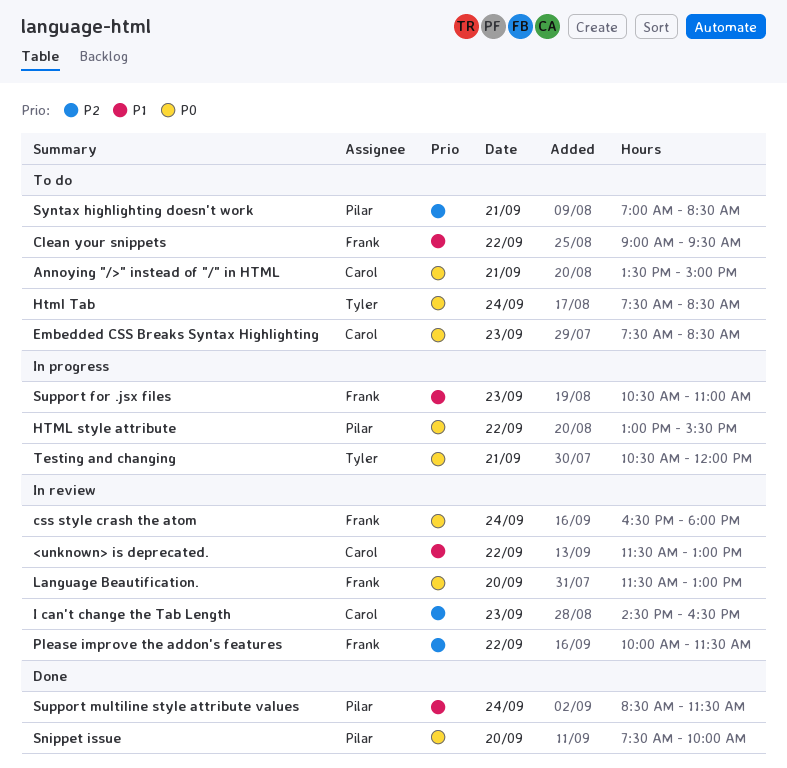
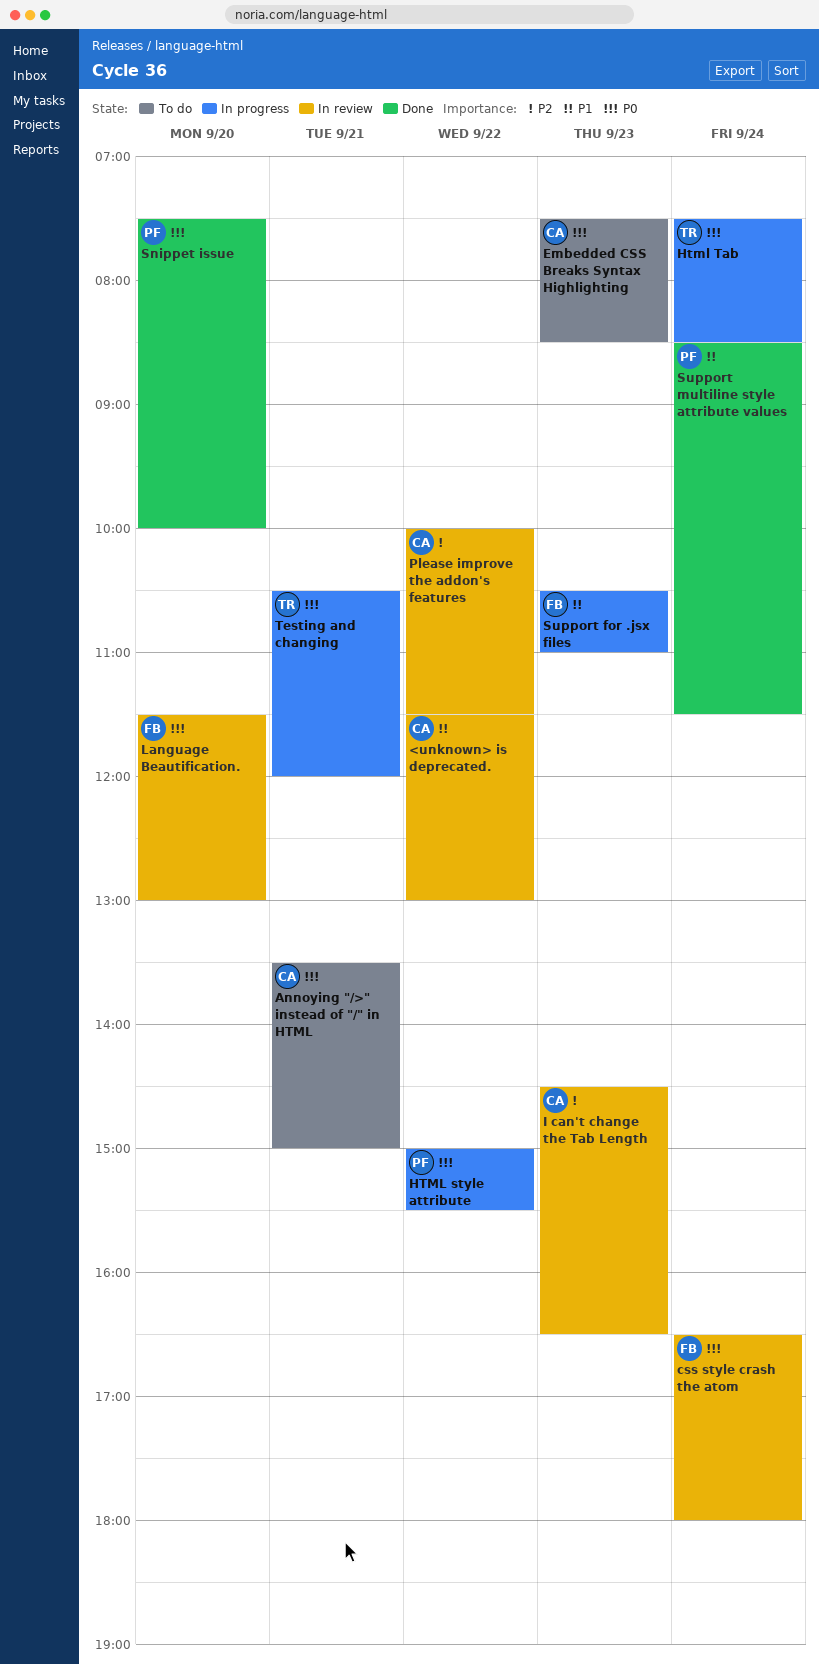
Clean your snippets: present -> none
HTML style attribute, begins: 13:00 -> 15:00
Html Tab, status: To do -> In progress
Please improve the addon's features, owner: Frank -> Carol
Syntax highlighting doesn't work: present -> none

